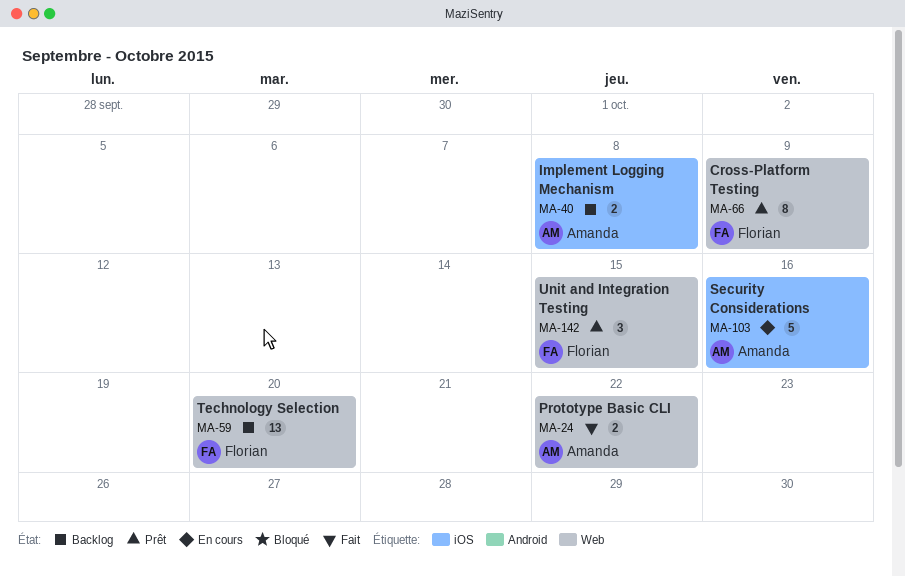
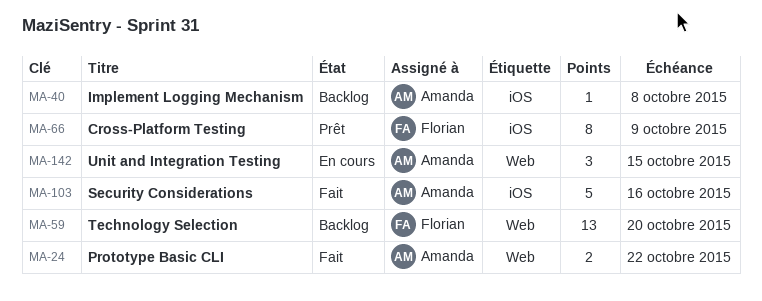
MA-40, estimate: 2 -> 1
MA-66, label: Web -> iOS
MA-103, status: En cours -> Fait
MA-142, status: Prêt -> En cours
MA-142, owner: Florian -> Amanda

